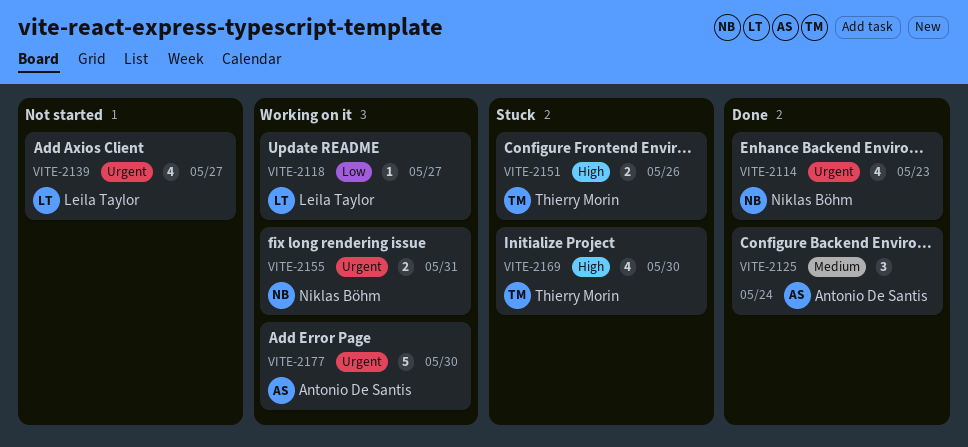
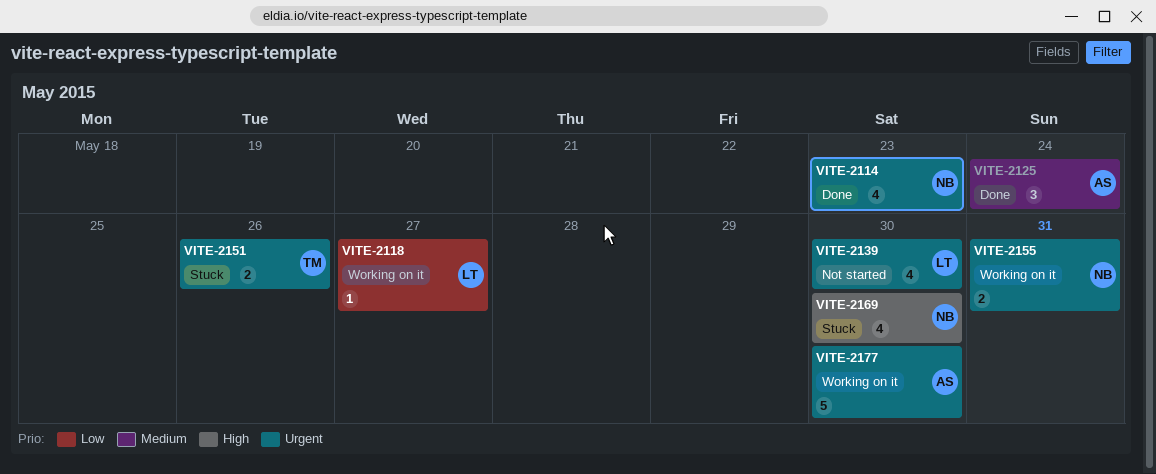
VITE-2139, due: May 27 -> May 30
VITE-2151, priority: High -> Urgent
VITE-2169, owner: Thierry Morin -> Niklas Böhm

